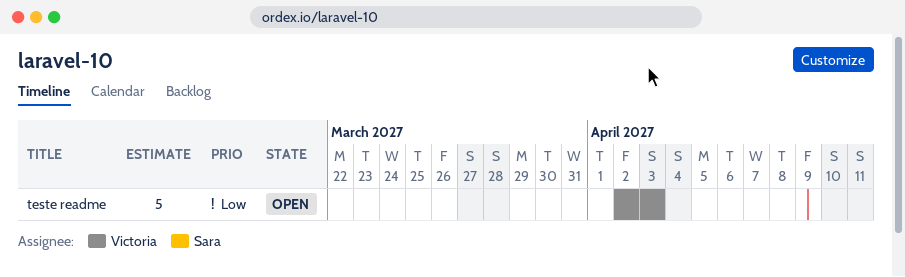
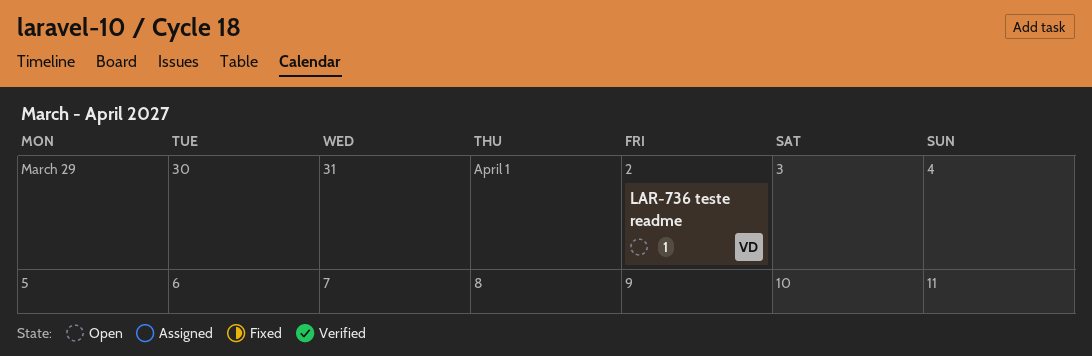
teste readme, estimate: 5 -> 1
teste readme, due: Apr 3 -> Apr 2

